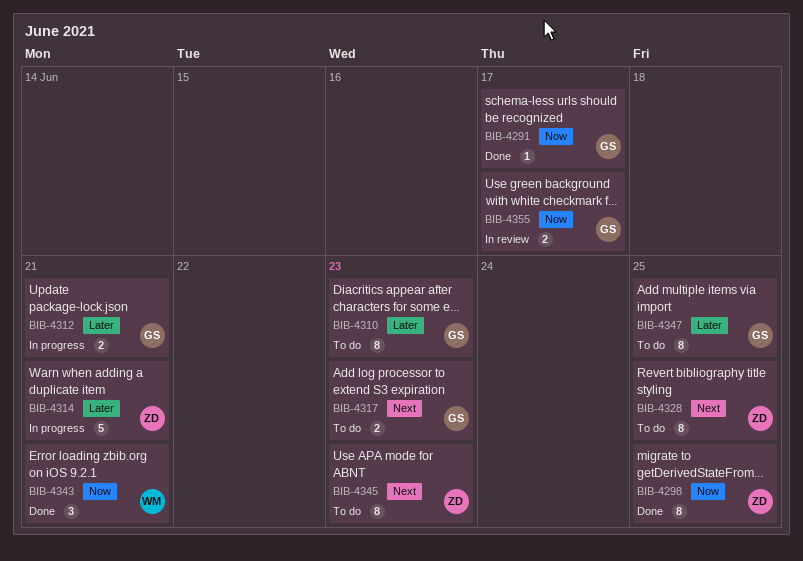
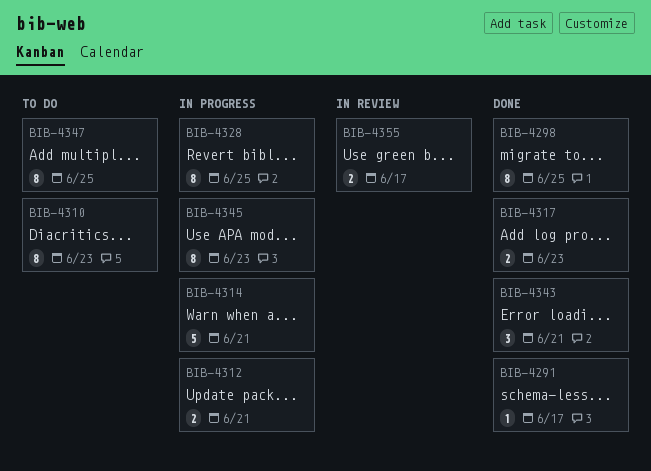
BIB-4317, status: To do -> Done
BIB-4328, status: To do -> In progress
BIB-4345, status: To do -> In progress

